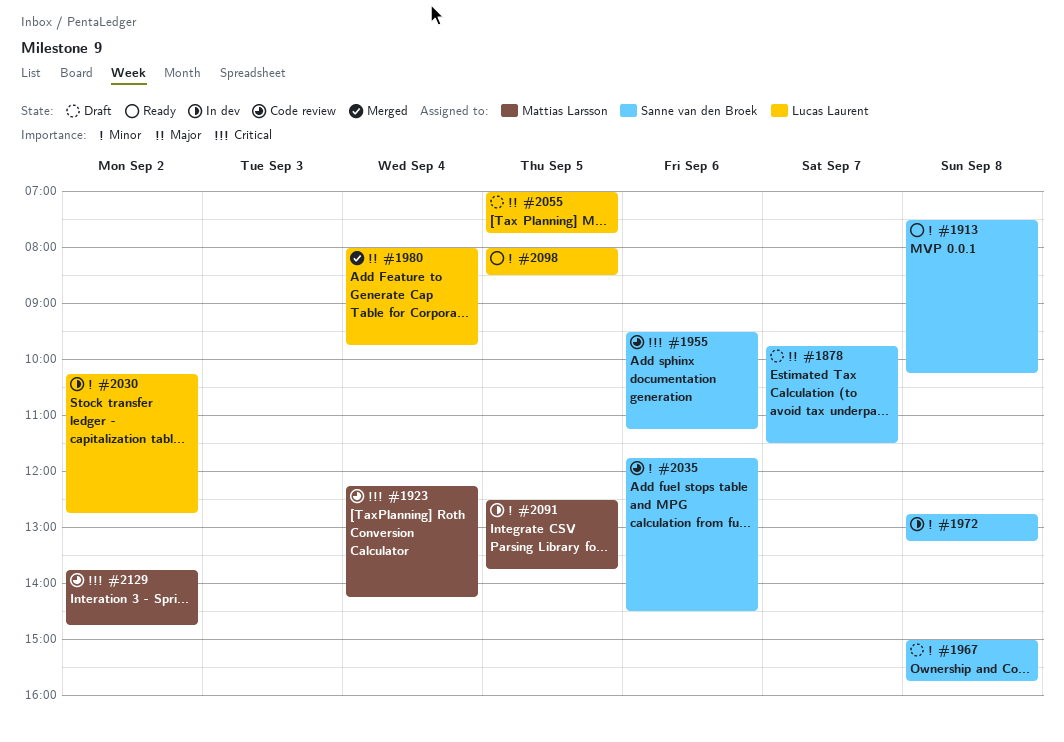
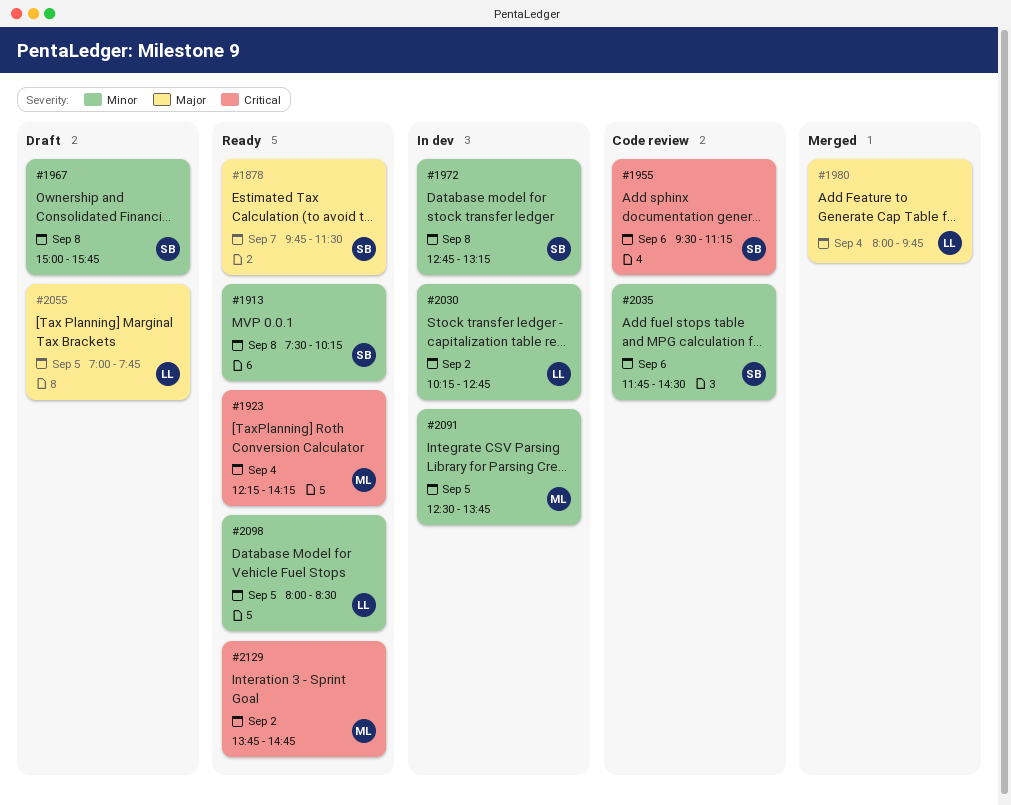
#1878, status: Draft -> Ready
#1923, status: Code review -> Ready
#2129, status: Code review -> Ready

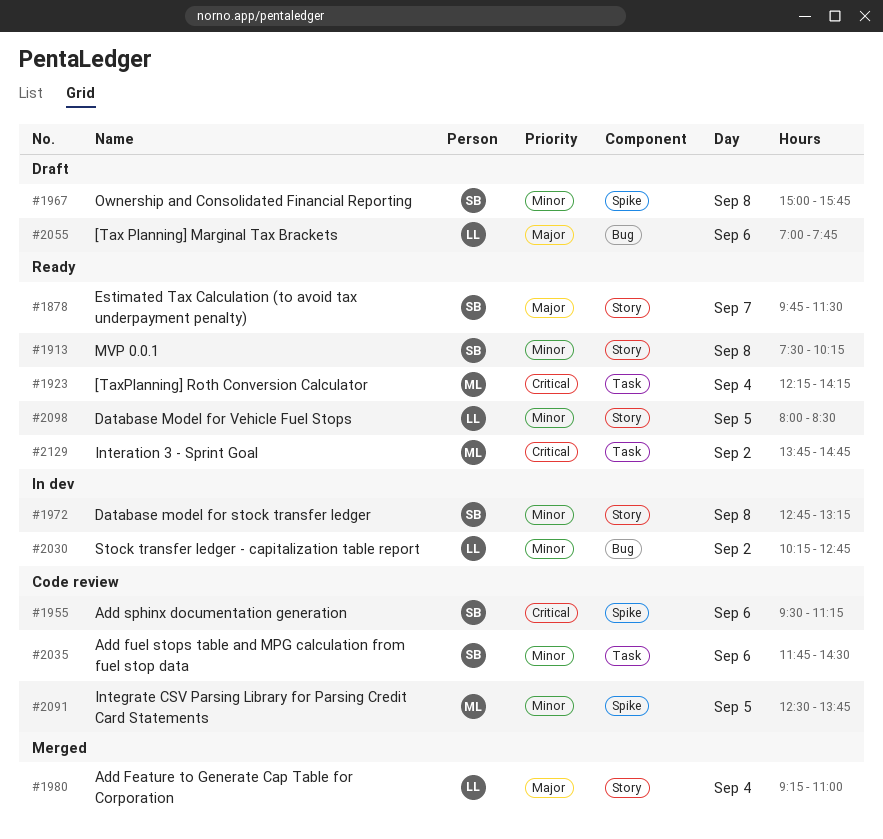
#1980, begins: 08:00 -> 09:15
#1980, ends: 09:45 -> 11:00
#2055, day: Sep 5 -> Sep 6
#2091, status: In dev -> Code review

